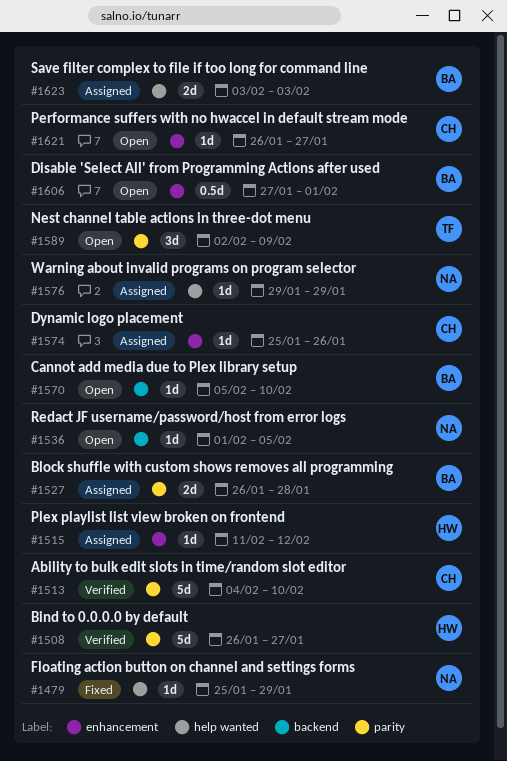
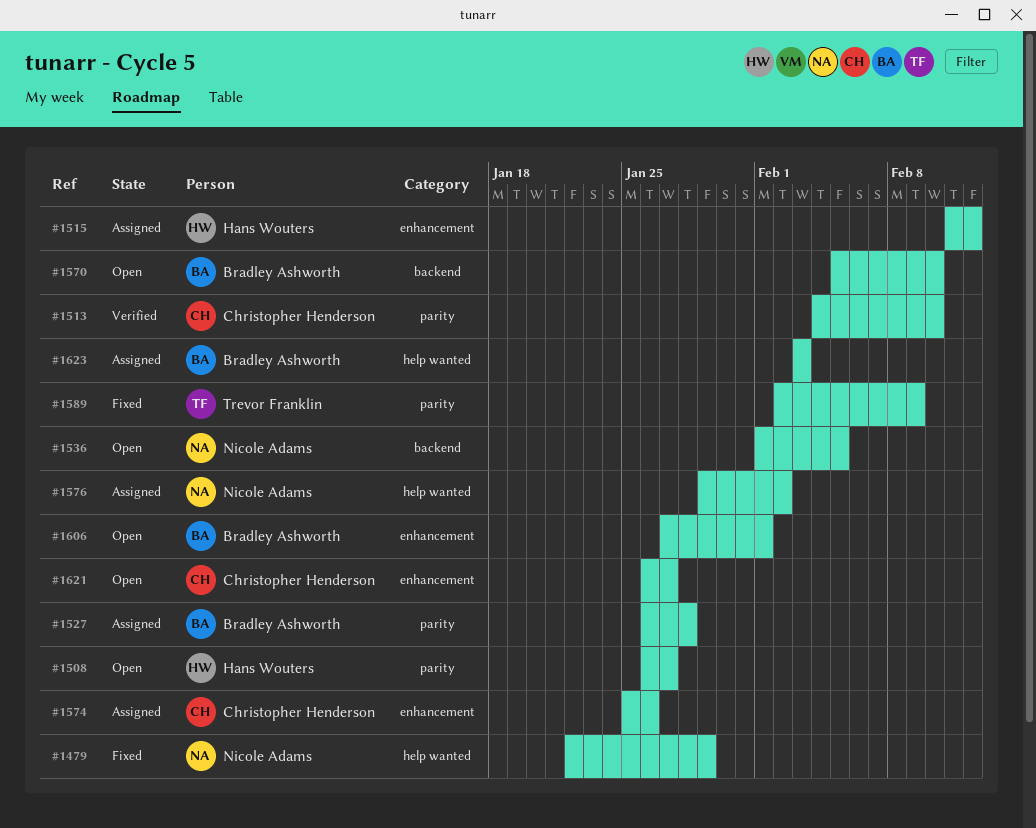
#1479, start: Jan 25 -> Jan 22
#1508, status: Verified -> Open
#1576, due: Jan 29 -> Feb 2
#1589, status: Open -> Fixed

